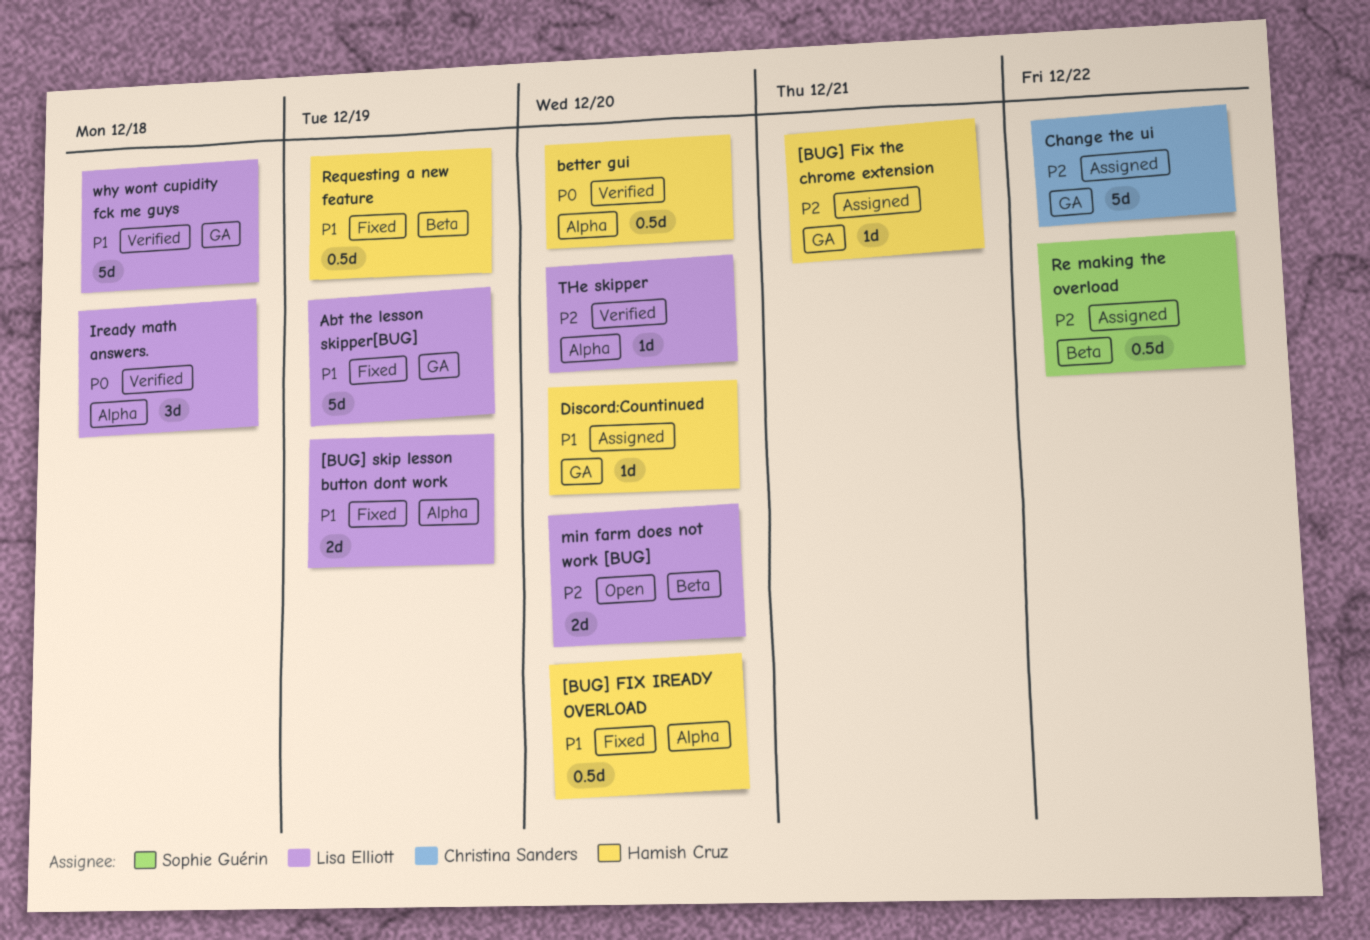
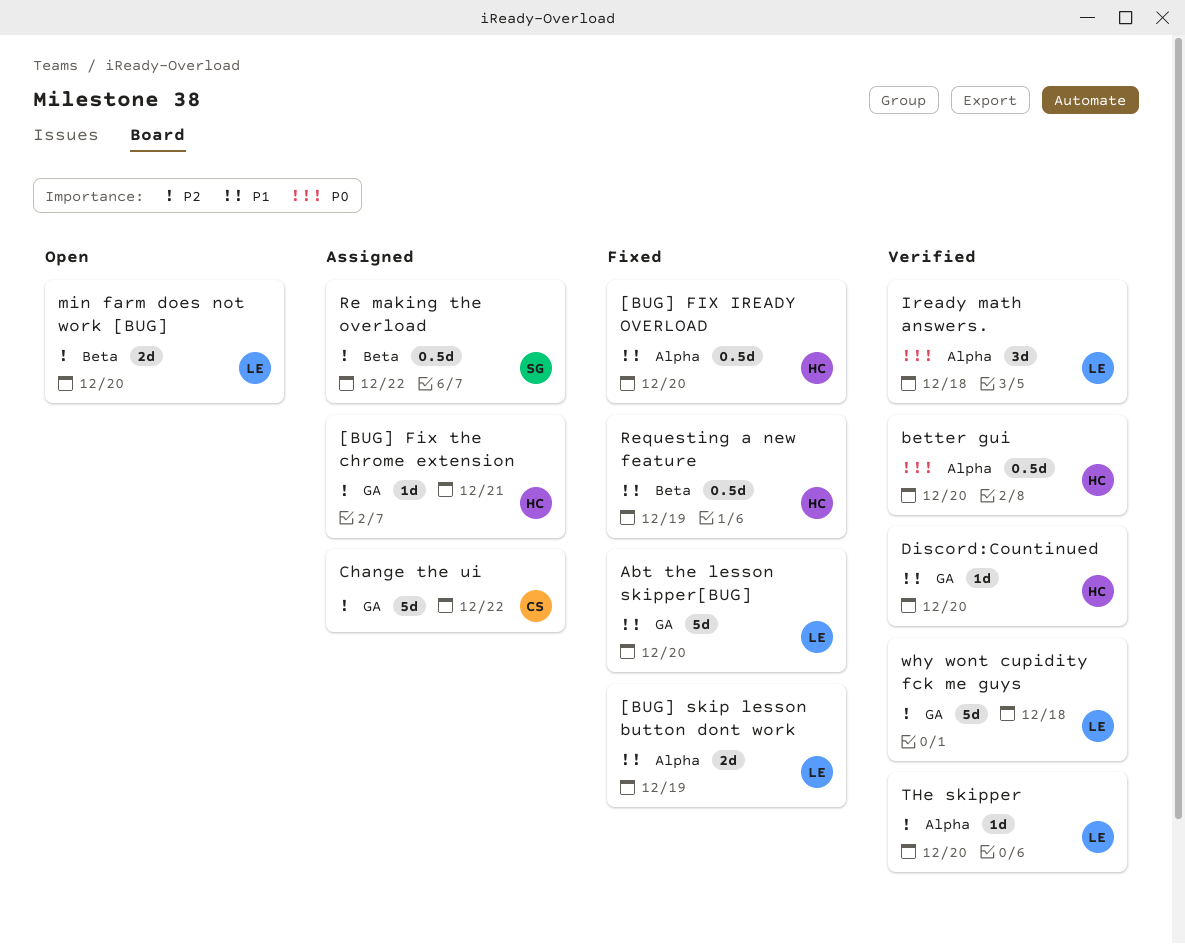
Abt the lesson skipper[BUG], due: Dec 19 -> Dec 20
Discord:Countinued, status: Assigned -> Verified
why wont cupidity fck me guys, priority: P1 -> P2

